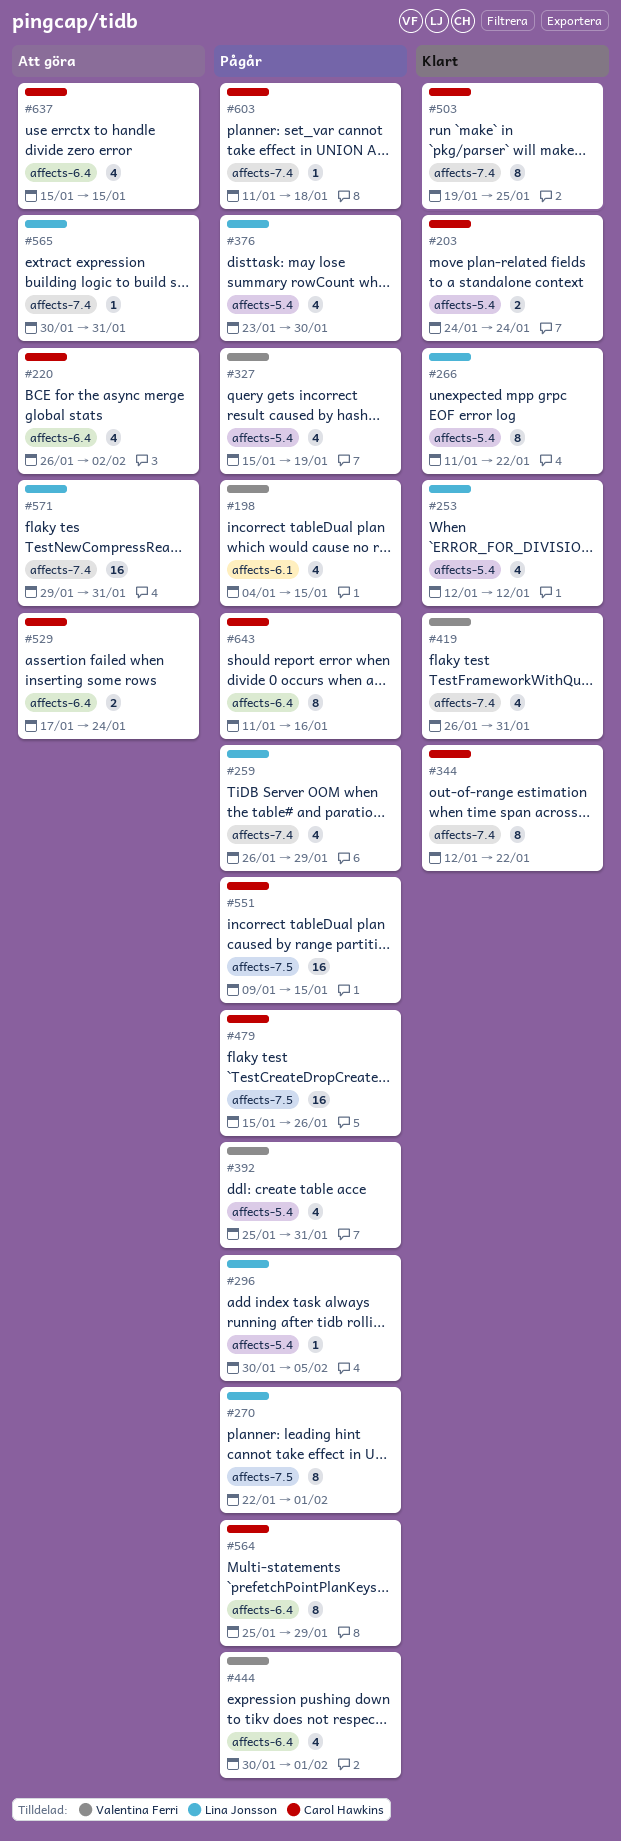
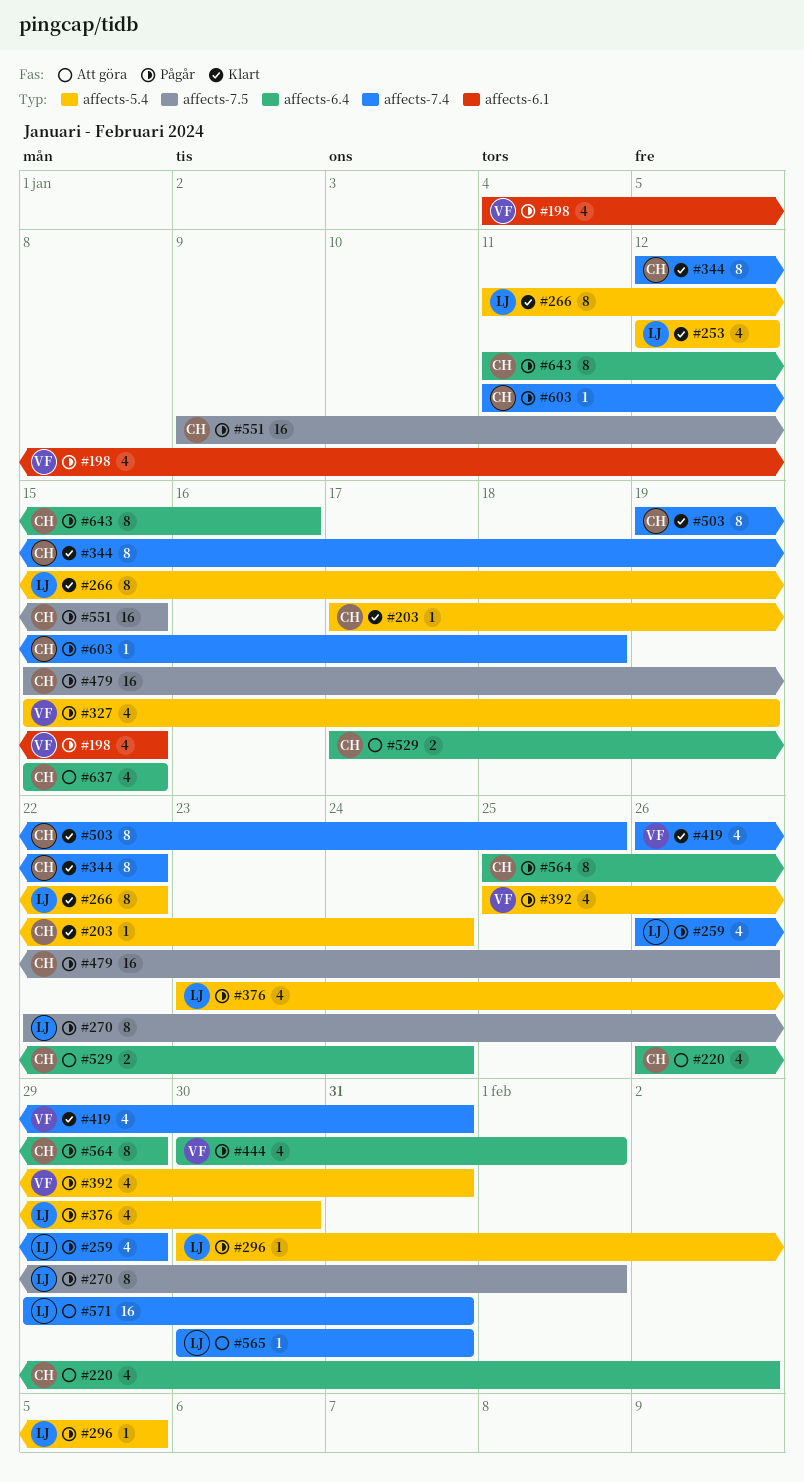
#203, estimate: 2 -> 1
#203, start: Jan 24 -> Jan 17

